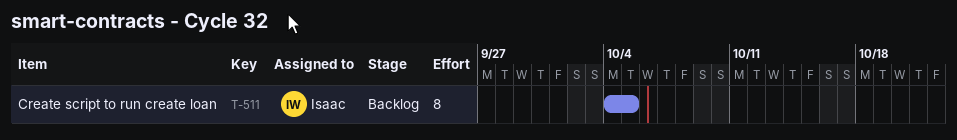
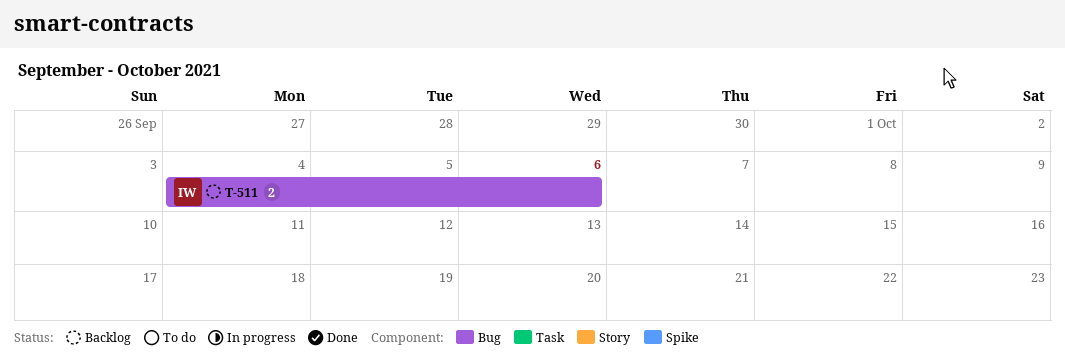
T-511, estimate: 8 -> 2
T-511, due: Oct 5 -> Oct 6

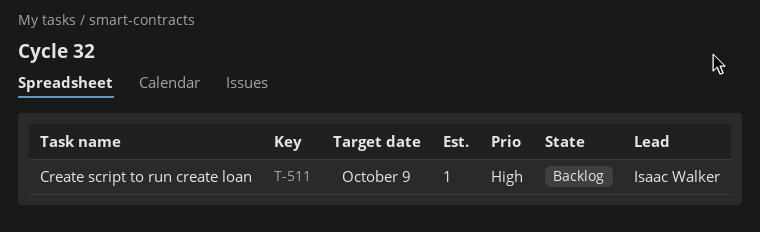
T-511, estimate: 2 -> 1
T-511, due: Oct 6 -> Oct 9

